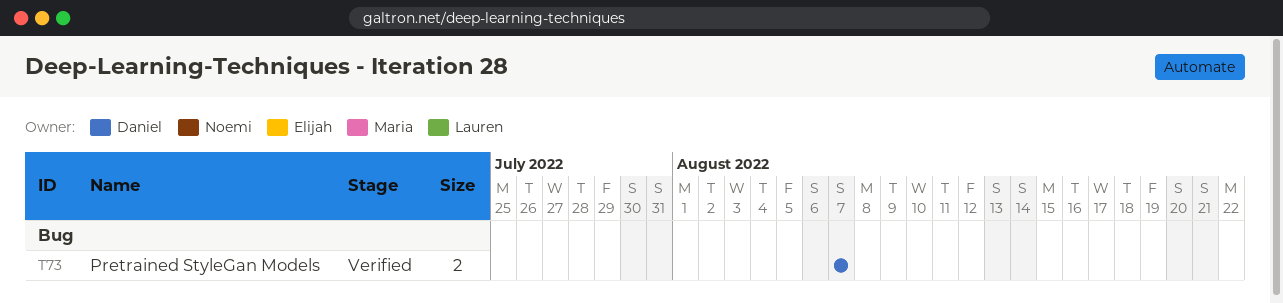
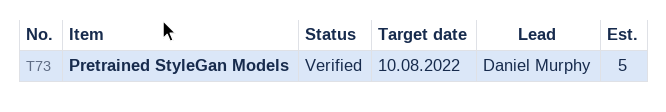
T73, estimate: 2 -> 5
T73, due: Aug 7 -> Aug 10

